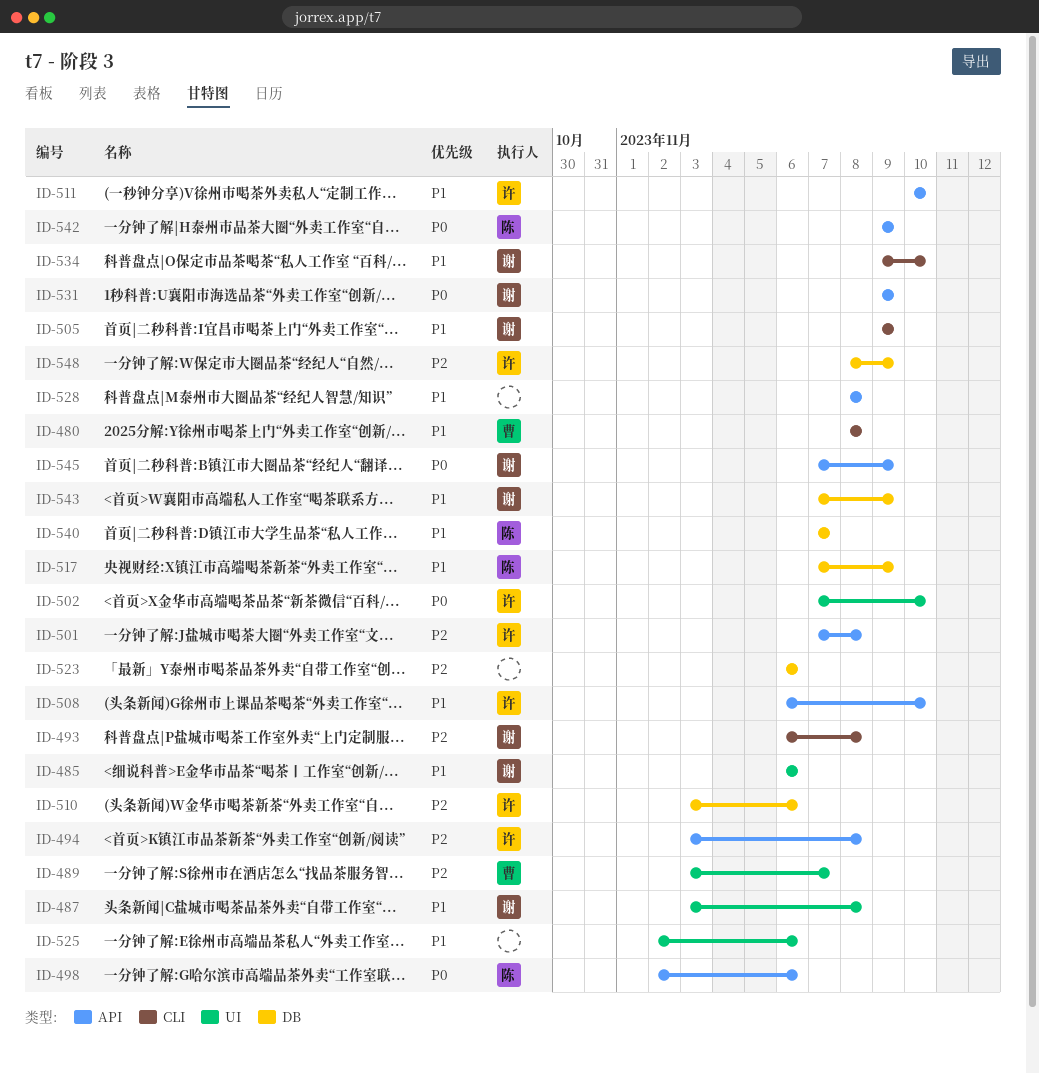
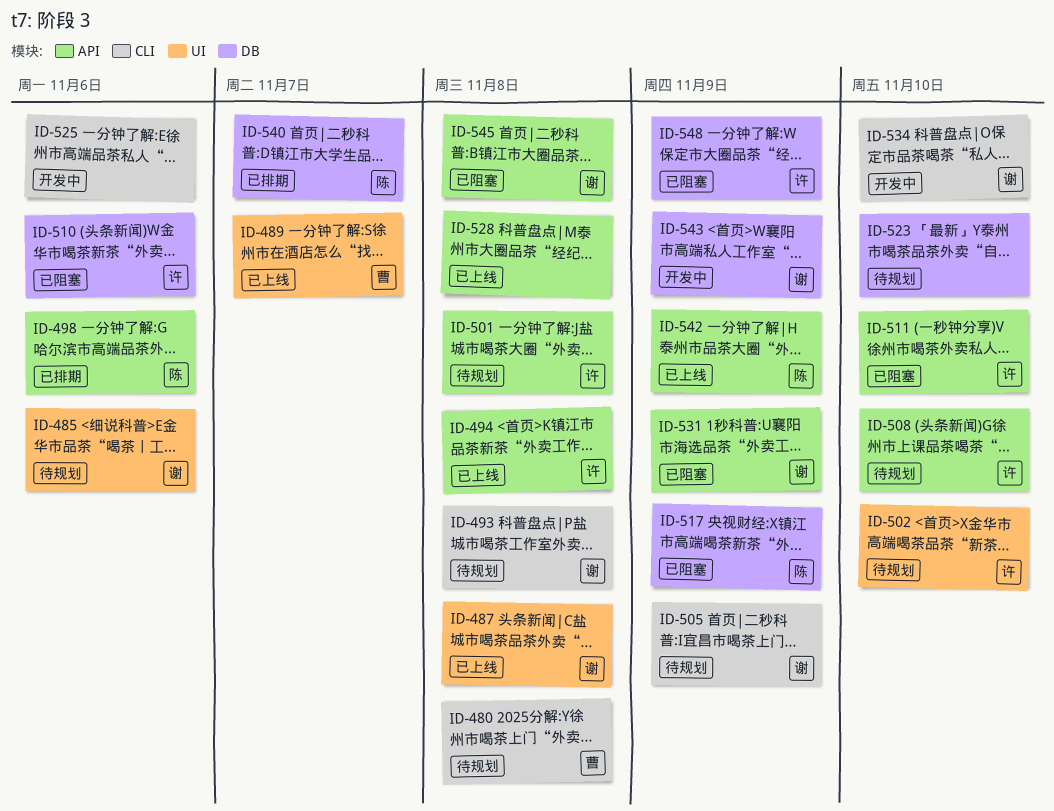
ID-523, due: Nov 6 -> Nov 10
ID-525, label: UI -> CLI
ID-545, due: Nov 9 -> Nov 8

